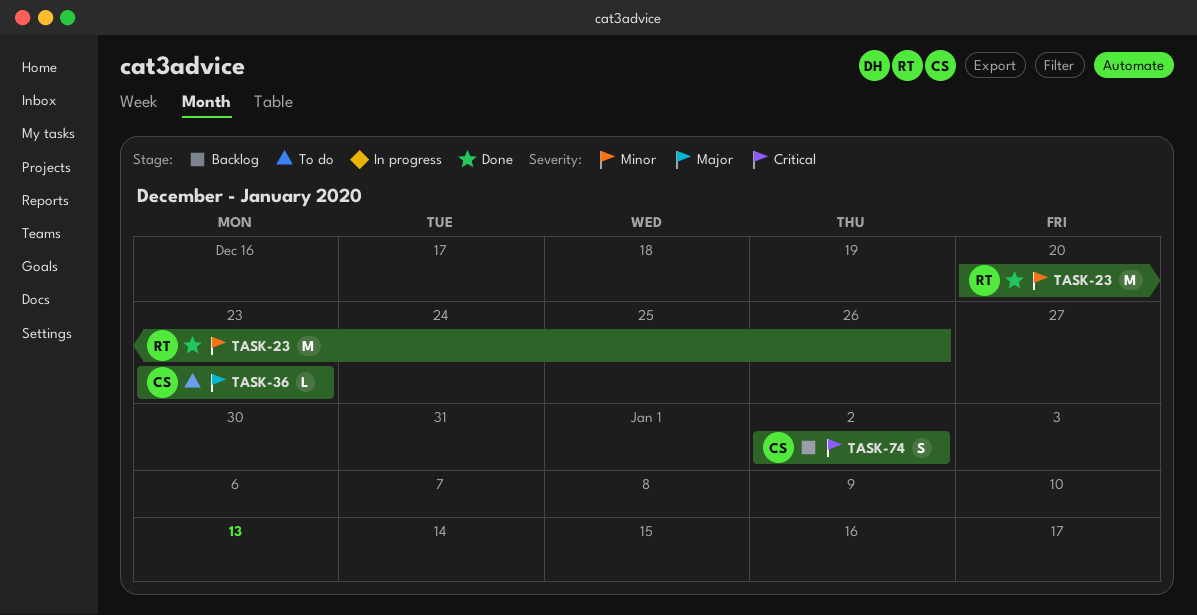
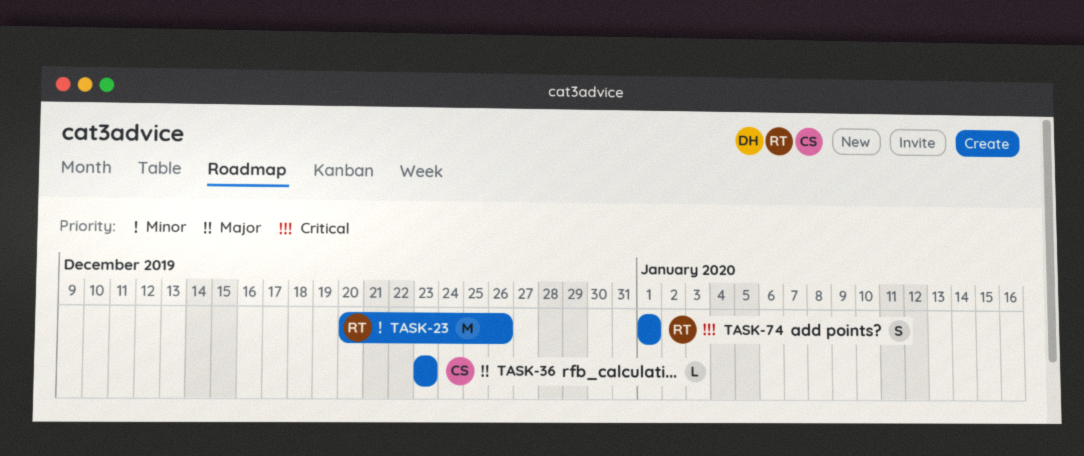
TASK-74, owner: CS -> RT
TASK-74, start: Jan 2 -> Jan 1
TASK-74, due: Jan 2 -> Jan 1

